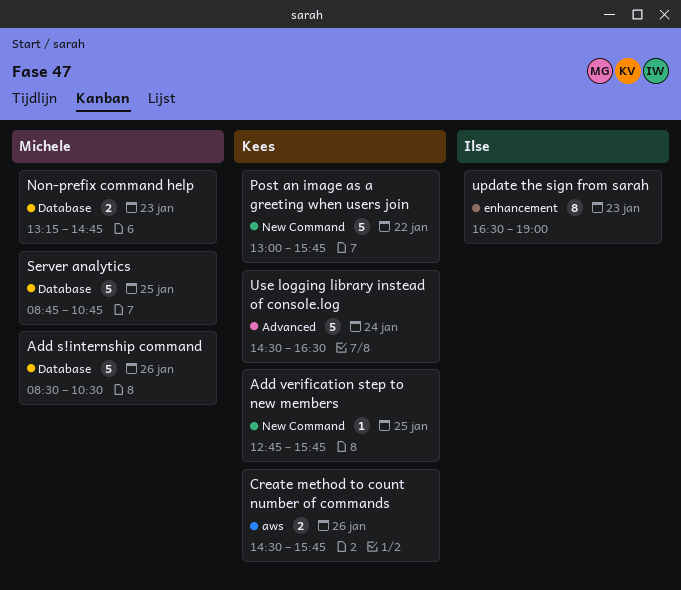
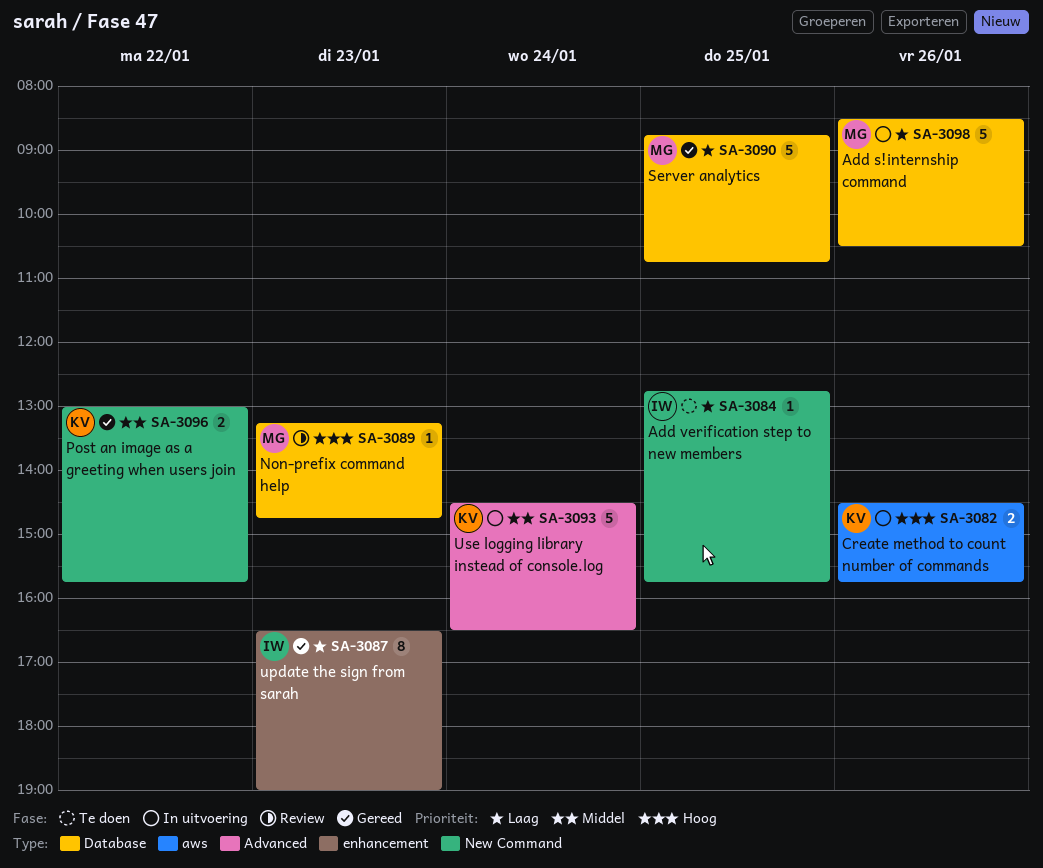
Add verification step to new members, owner: Kees -> Ilse
Non-prefix command help, estimate: 2 -> 1
Post an image as a greeting when users join, estimate: 5 -> 2

